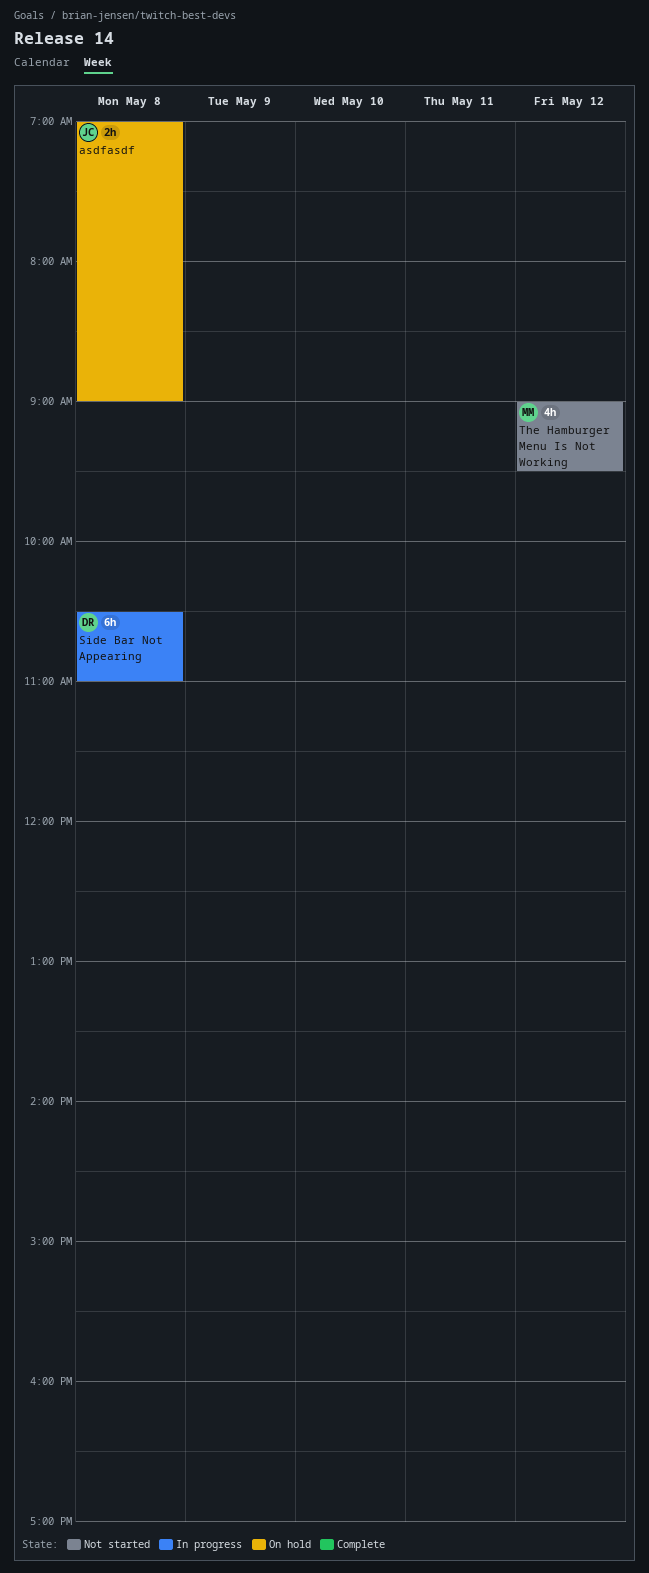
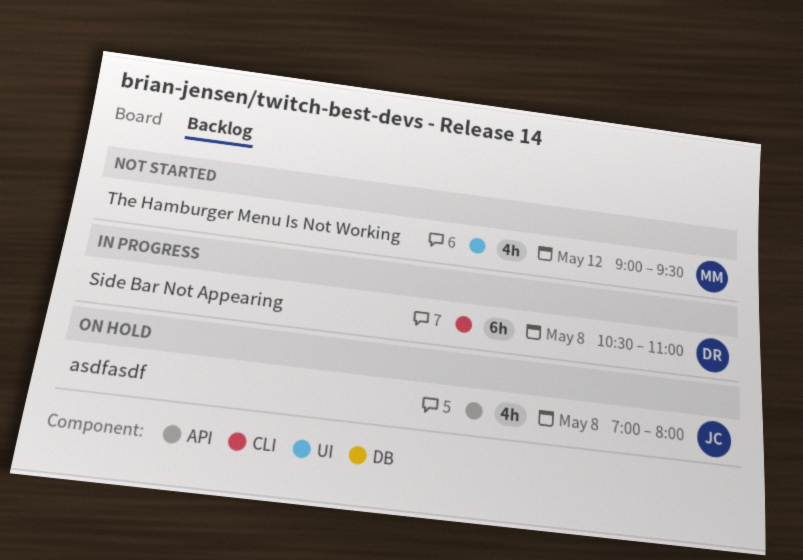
asdfasdf, estimate: 2h -> 4h
asdfasdf, ends: 09:00 -> 08:00

